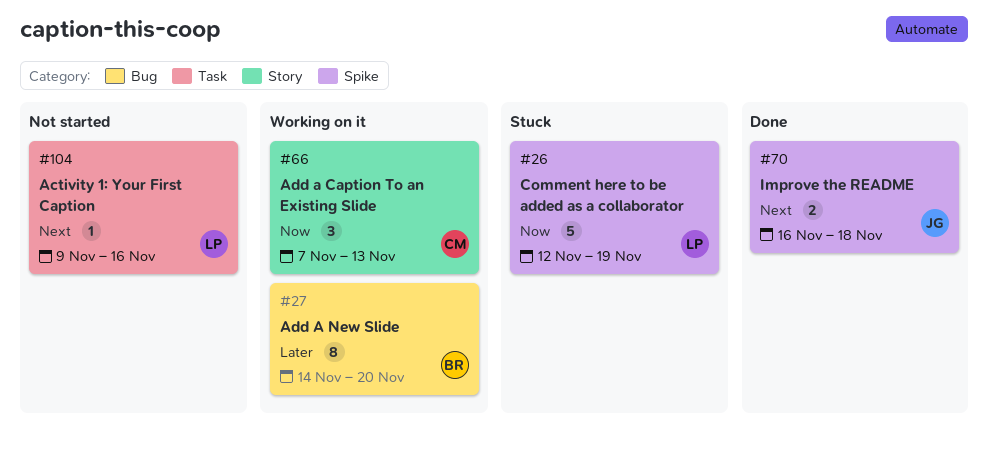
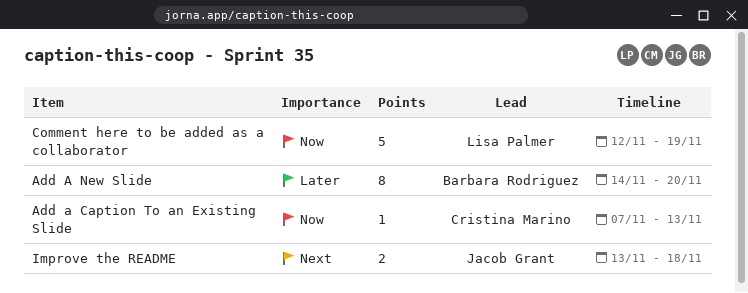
Activity 1: Your First Caption: present -> none
Add a Caption To an Existing Slide, estimate: 3 -> 1
Improve the README, start: Nov 16 -> Nov 13

